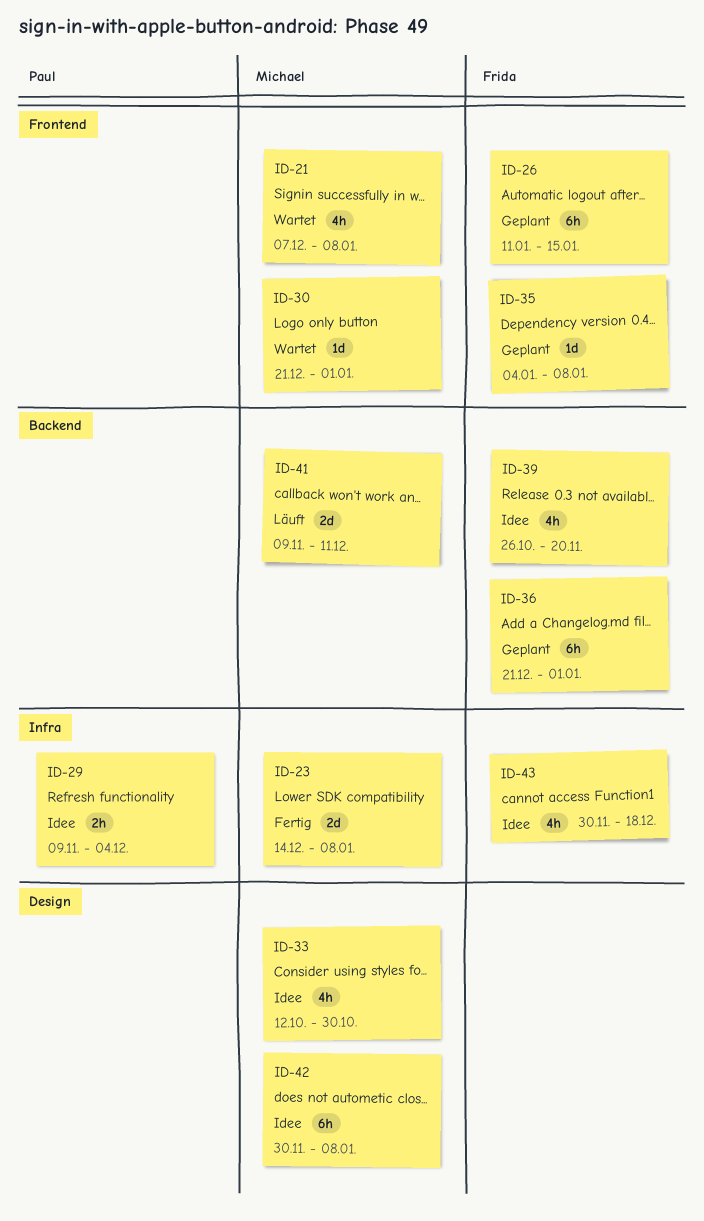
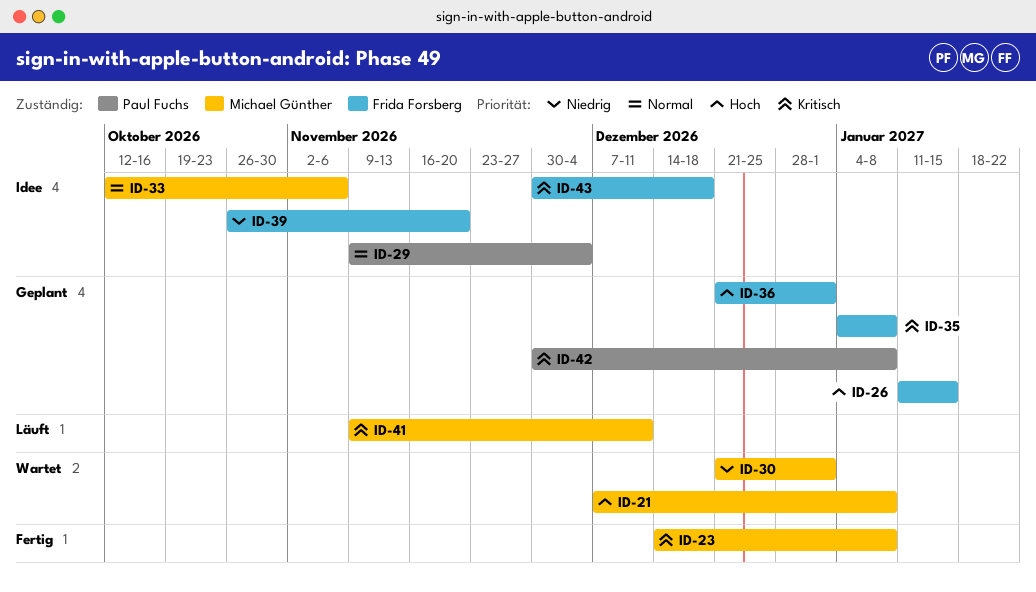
ID-33, due: Oct 30 -> Nov 6
ID-42, status: Idee -> Geplant
ID-42, owner: Michael Günther -> Paul Fuchs

